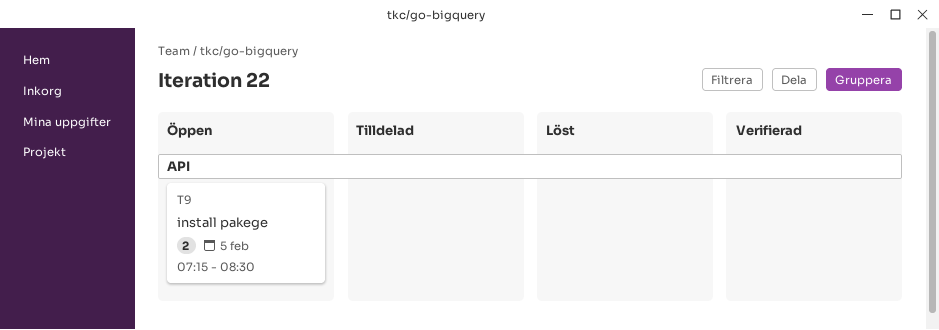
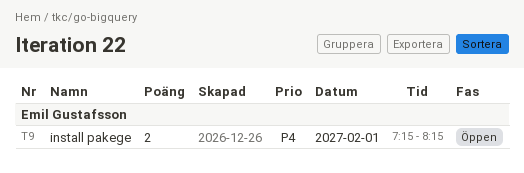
T9, day: Feb 5 -> Feb 1
T9, ends: 08:30 -> 08:15

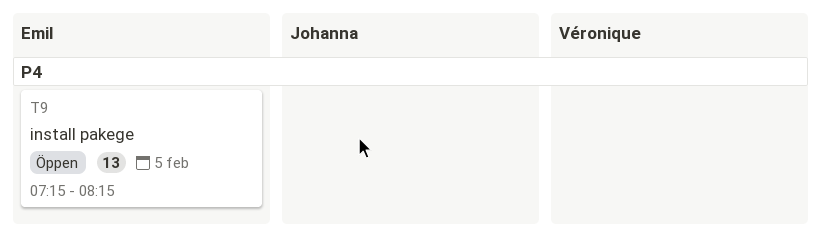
T9, estimate: 2 -> 13
T9, day: Feb 1 -> Feb 5

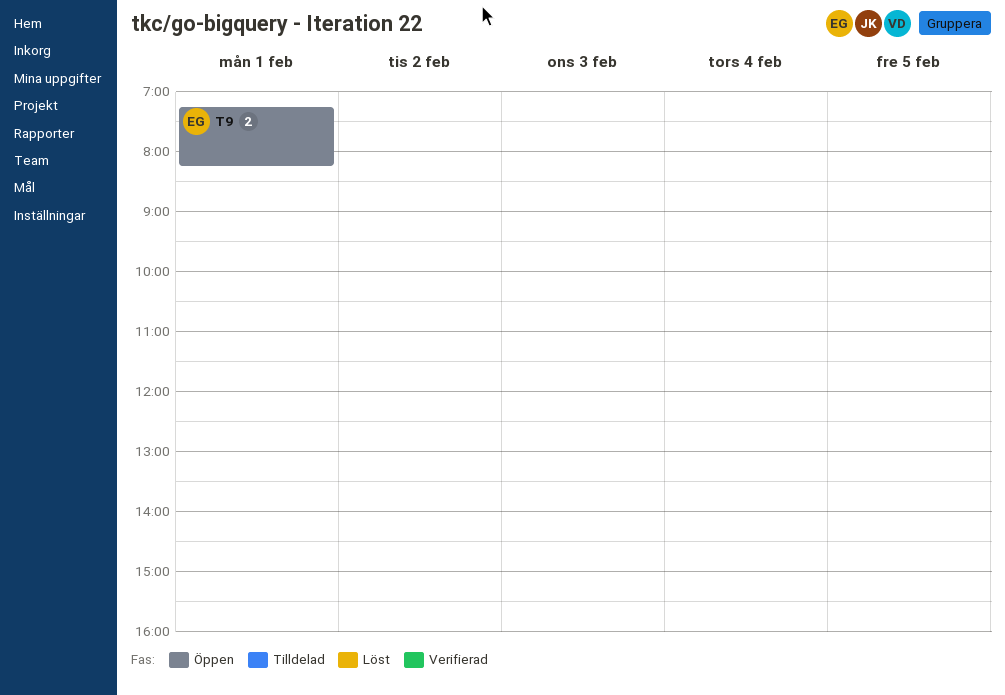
T9, estimate: 13 -> 2
T9, day: Feb 5 -> Feb 1

